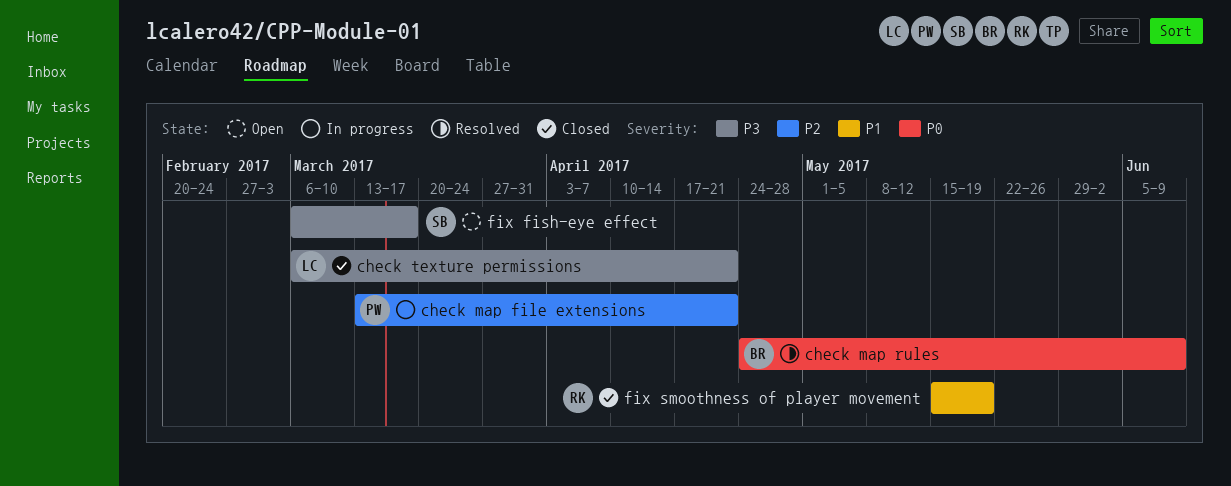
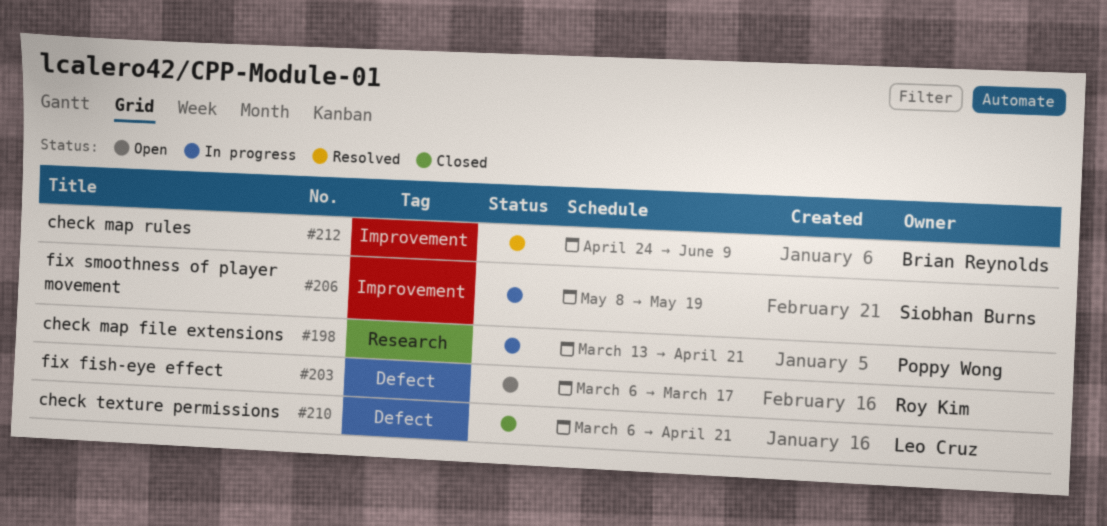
fix fish-eye effect, owner: Siobhan Burns -> Roy Kim
fix smoothness of player movement, status: Closed -> In progress
fix smoothness of player movement, owner: Roy Kim -> Siobhan Burns
fix smoothness of player movement, start: May 15 -> May 8

